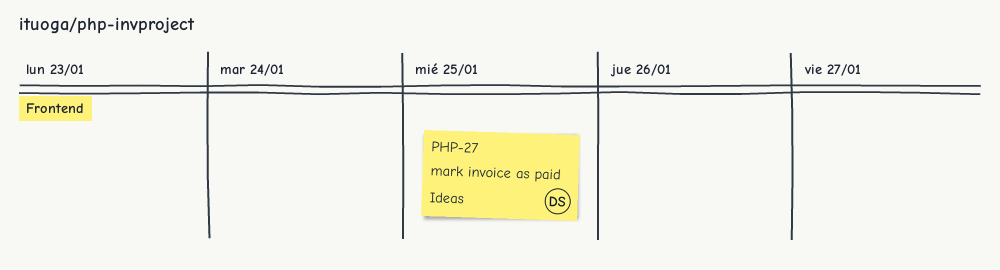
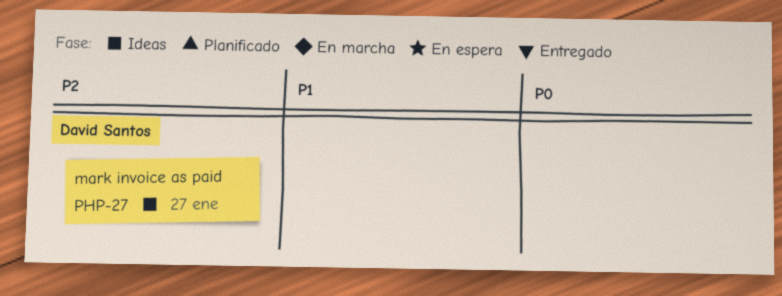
PHP-27, due: Jan 25 -> Jan 27

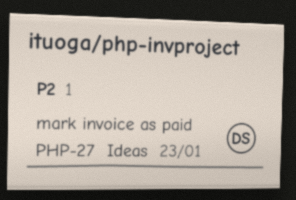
PHP-27, due: Jan 27 -> Jan 23

